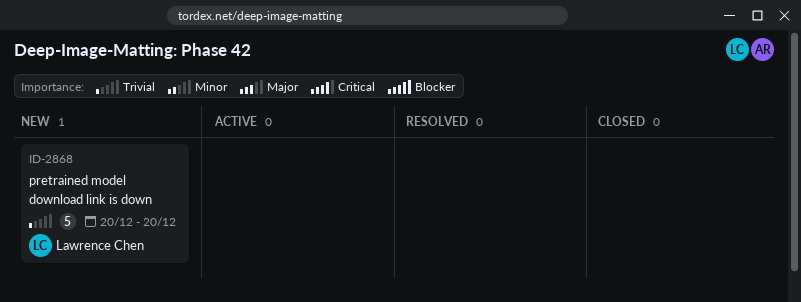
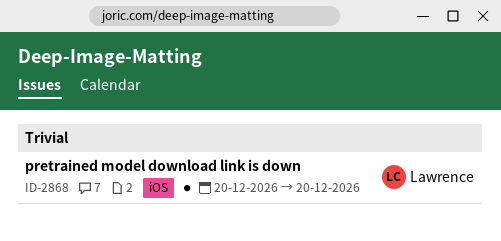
ID-2868, estimate: 5 -> 1

